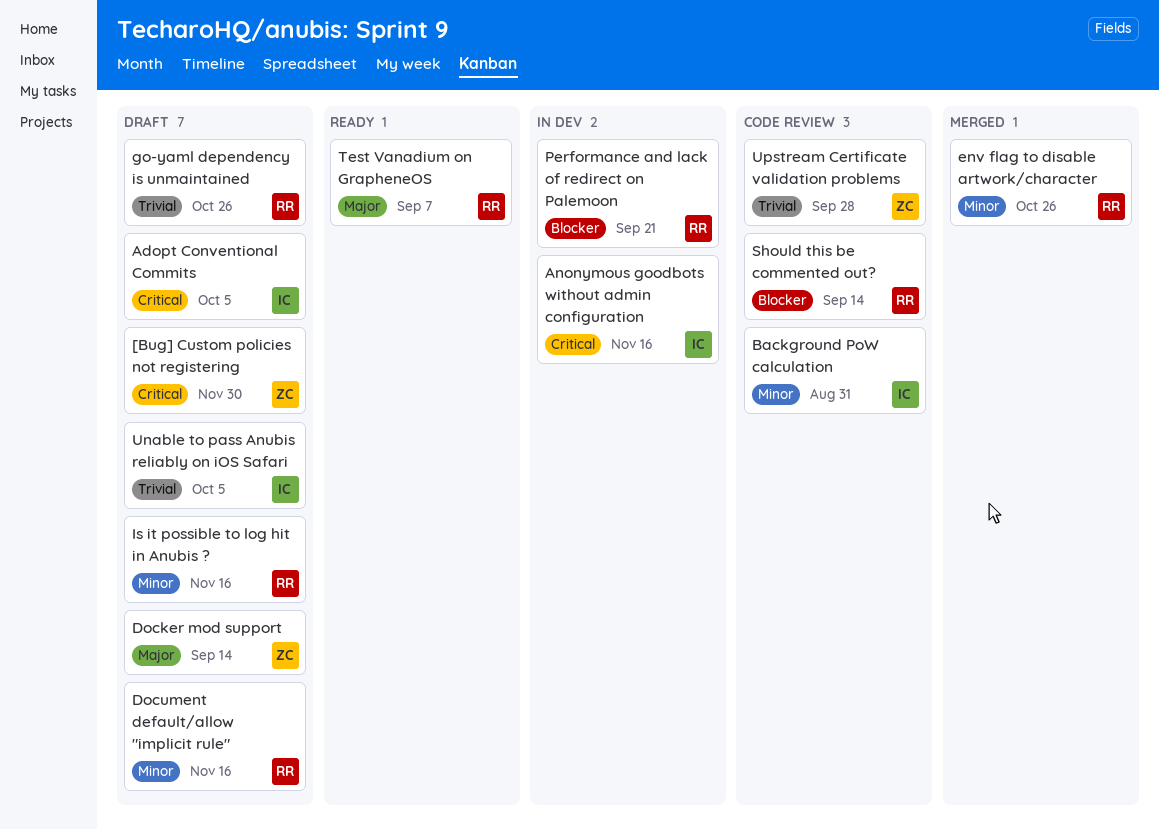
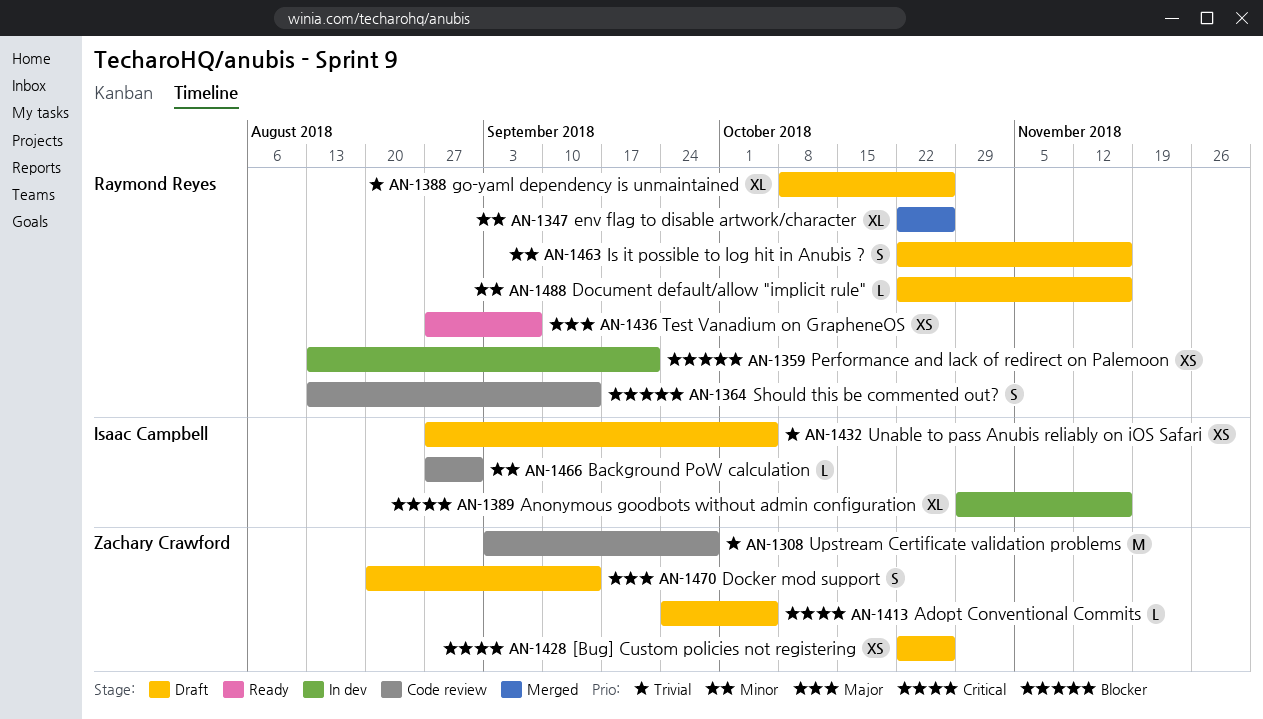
[Bug] Custom policies not registering, due: Nov 30 -> Oct 26
Adopt Conventional Commits, owner: Isaac Campbell -> Zachary Crawford

